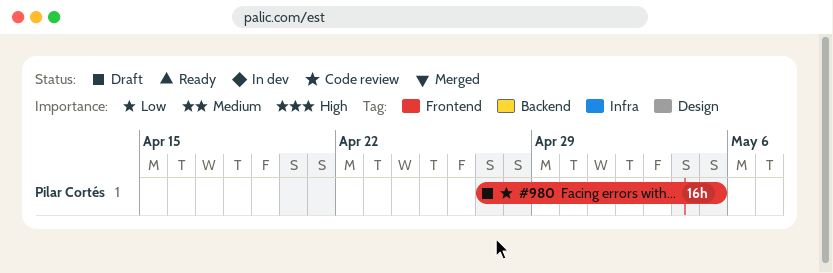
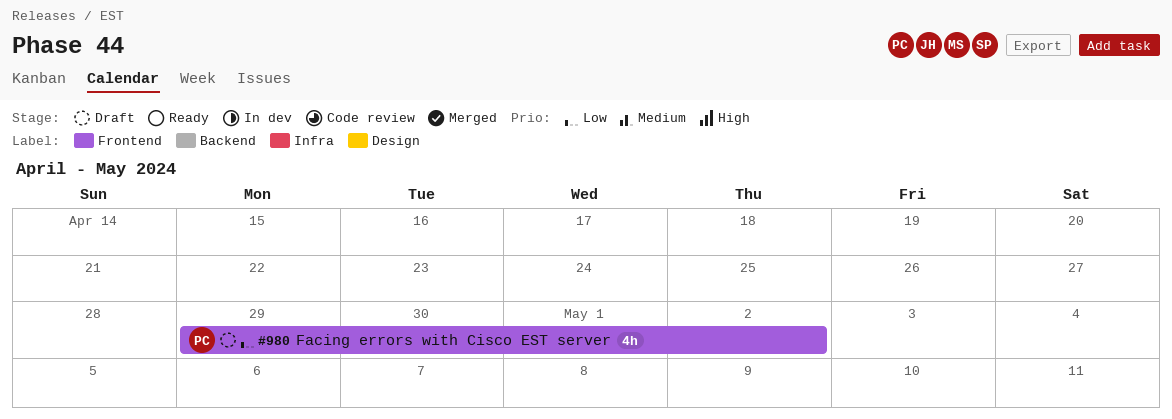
#980, estimate: 16h -> 4h
#980, start: Apr 27 -> Apr 29
#980, due: May 5 -> May 2

